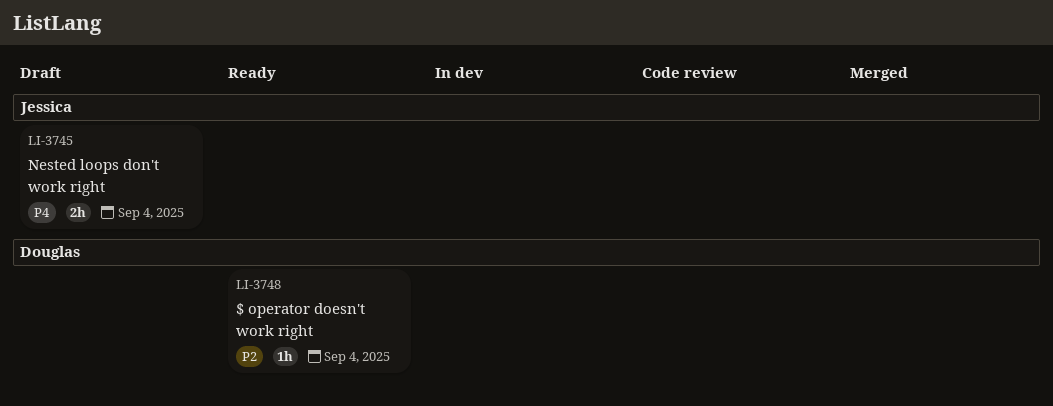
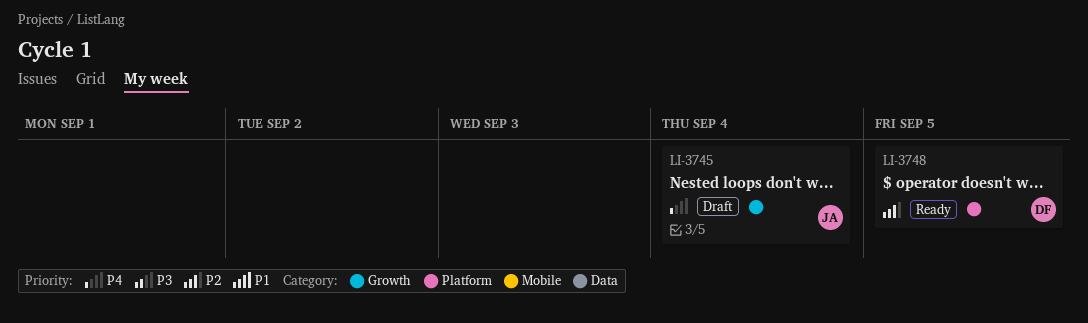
LI-3748, due: Sep 4 -> Sep 5

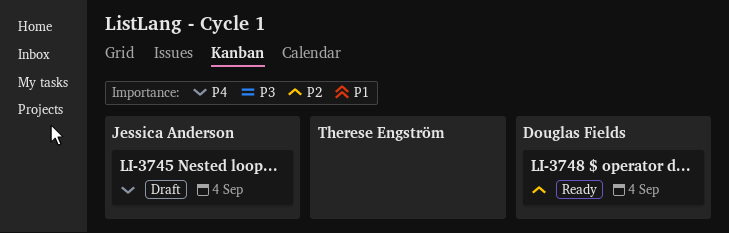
LI-3748, due: Sep 5 -> Sep 4

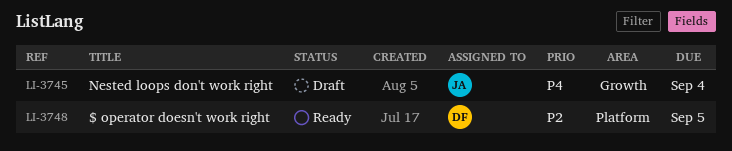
LI-3748, due: Sep 4 -> Sep 5

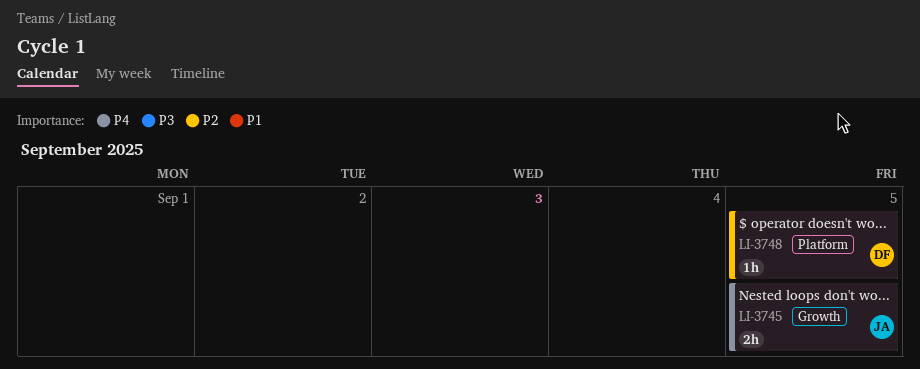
LI-3745, due: Sep 4 -> Sep 5

